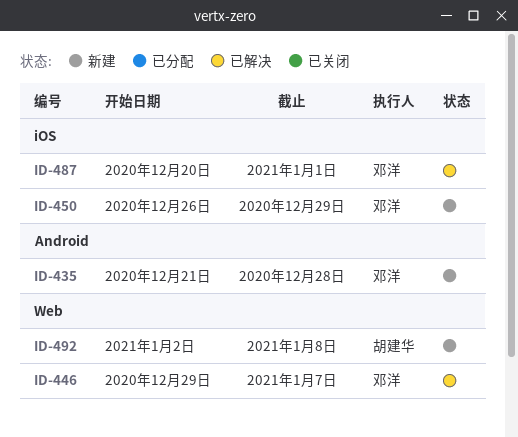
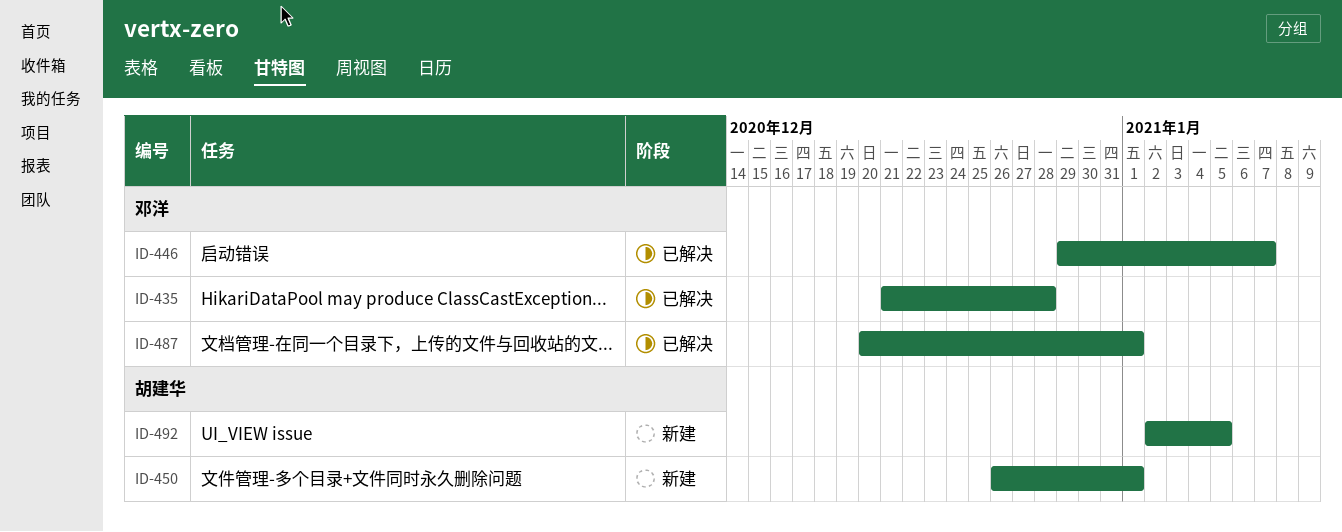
ID-435, status: 新建 -> 已解决
ID-450, owner: 邓洋 -> 胡建华
ID-450, due: Dec 29 -> Jan 1
ID-492, due: Jan 8 -> Jan 5

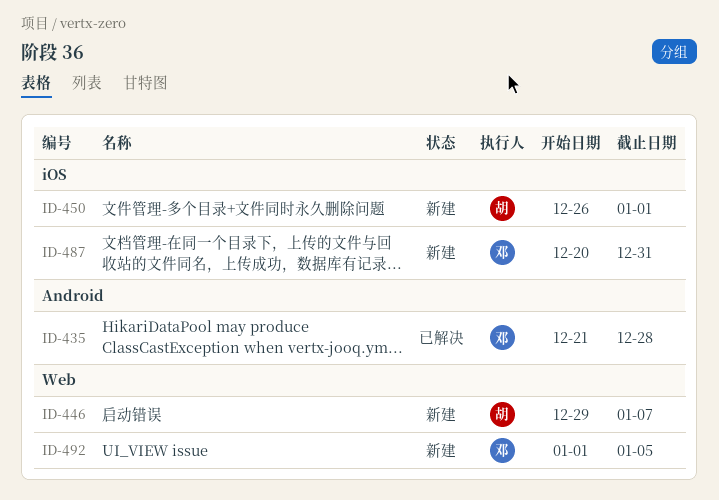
ID-446, status: 已解决 -> 新建
ID-446, owner: 邓洋 -> 胡建华
ID-487, status: 已解决 -> 新建
ID-487, due: Jan 1 -> Dec 31
ID-492, owner: 胡建华 -> 邓洋
ID-492, start: Jan 2 -> Jan 1

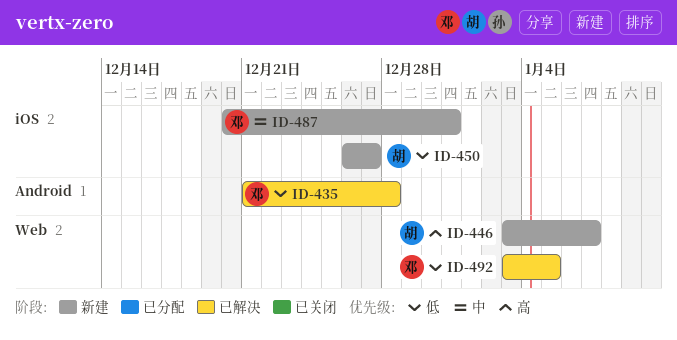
ID-446, start: Dec 29 -> Jan 3
ID-450, due: Jan 1 -> Dec 27
ID-492, status: 新建 -> 已解决
ID-492, start: Jan 1 -> Jan 3

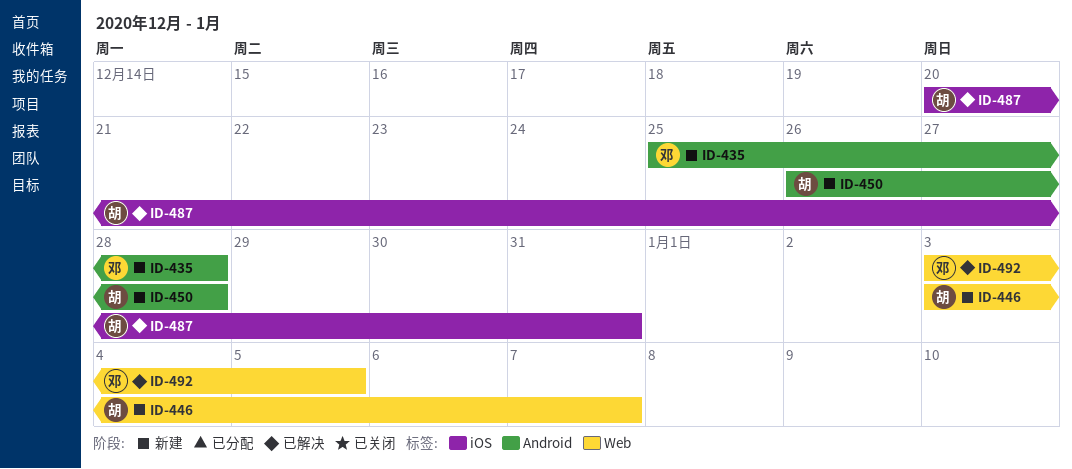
ID-435, status: 已解决 -> 新建
ID-435, start: Dec 21 -> Dec 25
ID-450, label: iOS -> Android
ID-450, due: Dec 27 -> Dec 28
ID-487, status: 新建 -> 已解决
ID-487, owner: 邓 -> 胡

